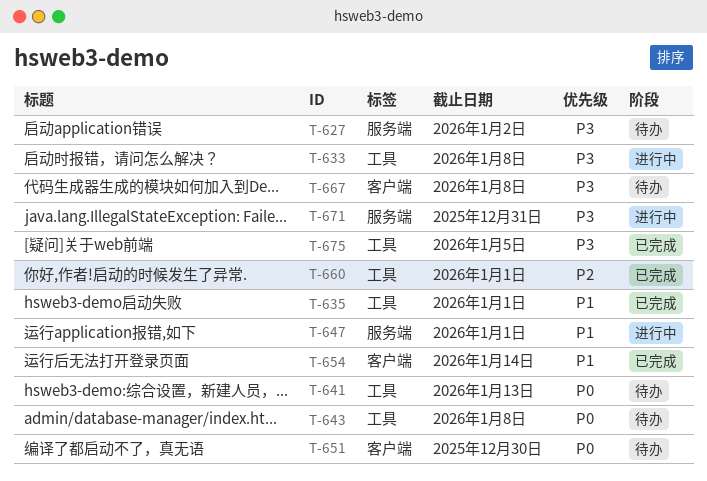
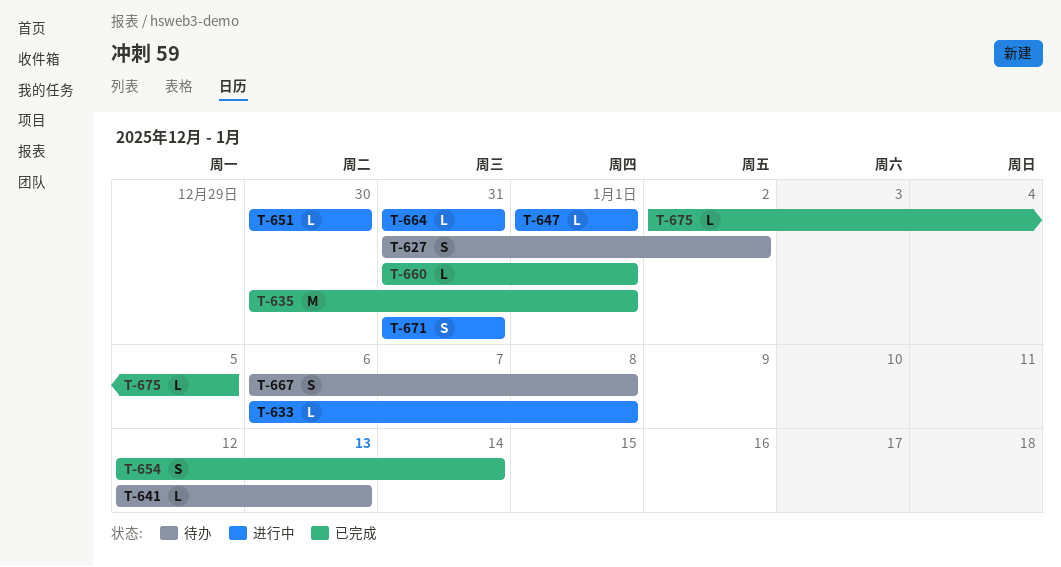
T-643: present -> none
T-651, status: 待办 -> 进行中
T-664: none -> present

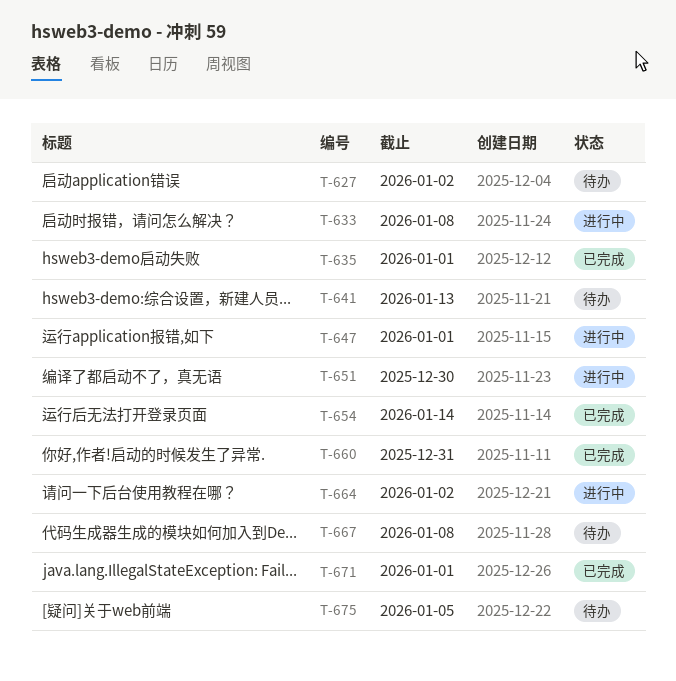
T-660, due: Jan 1 -> Dec 31
T-664, due: Dec 31 -> Jan 2
T-671, status: 进行中 -> 已完成
T-671, due: Dec 31 -> Jan 1
T-675, status: 已完成 -> 待办

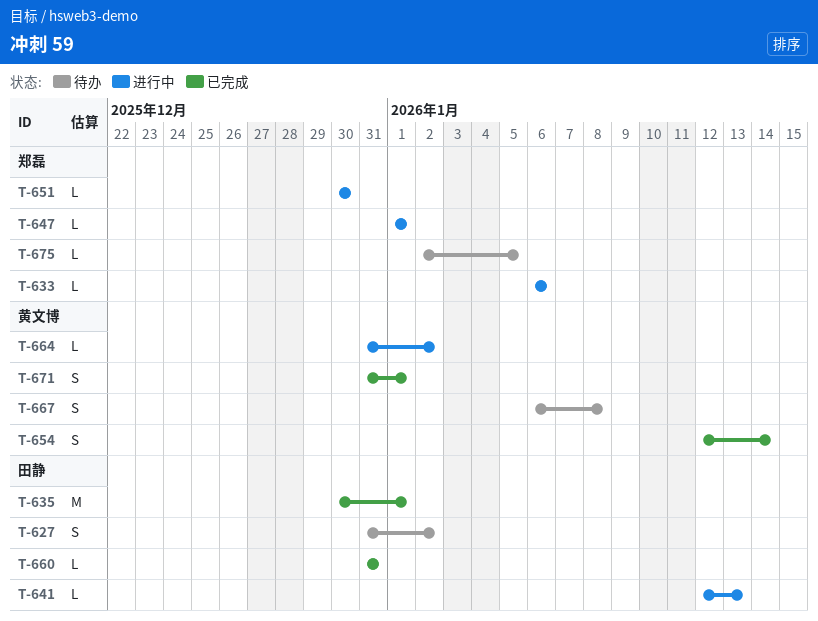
T-633, due: Jan 8 -> Jan 6
T-641, status: 待办 -> 进行中

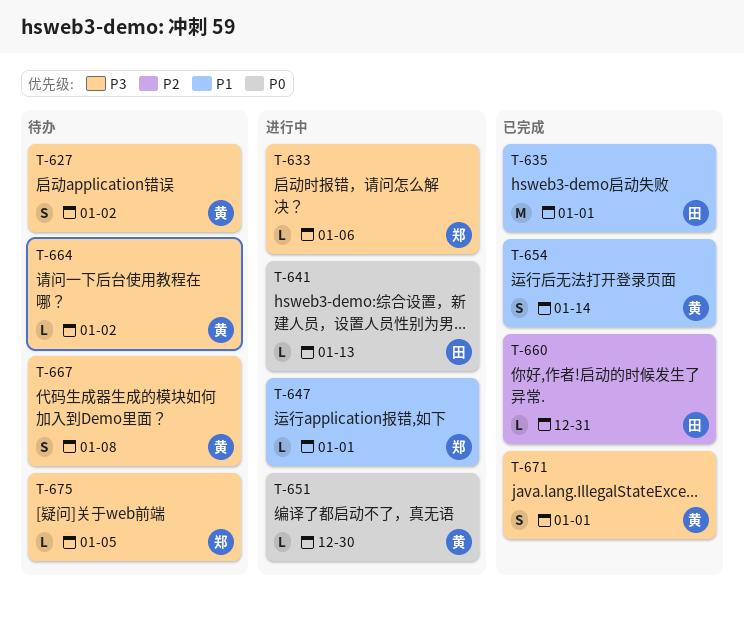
T-627, owner: 田静 -> 黄文博
T-651, owner: 郑磊 -> 黄文博
T-664, status: 进行中 -> 待办

